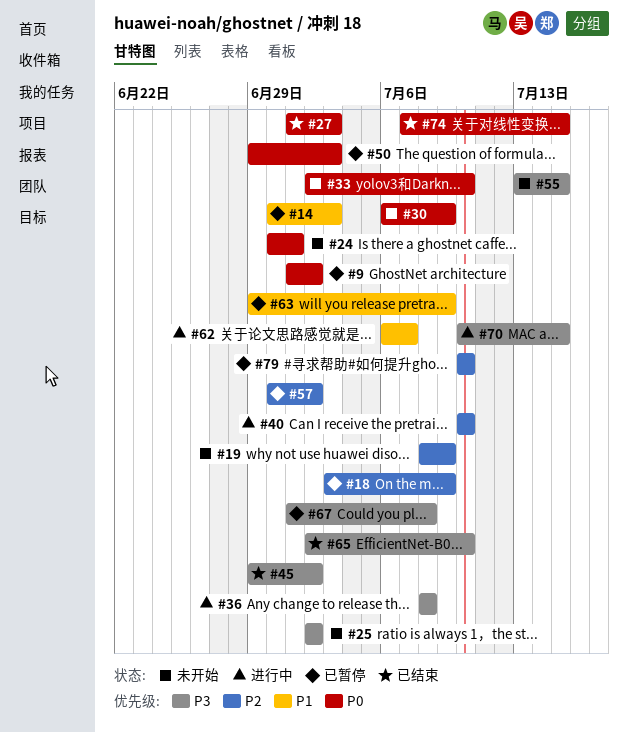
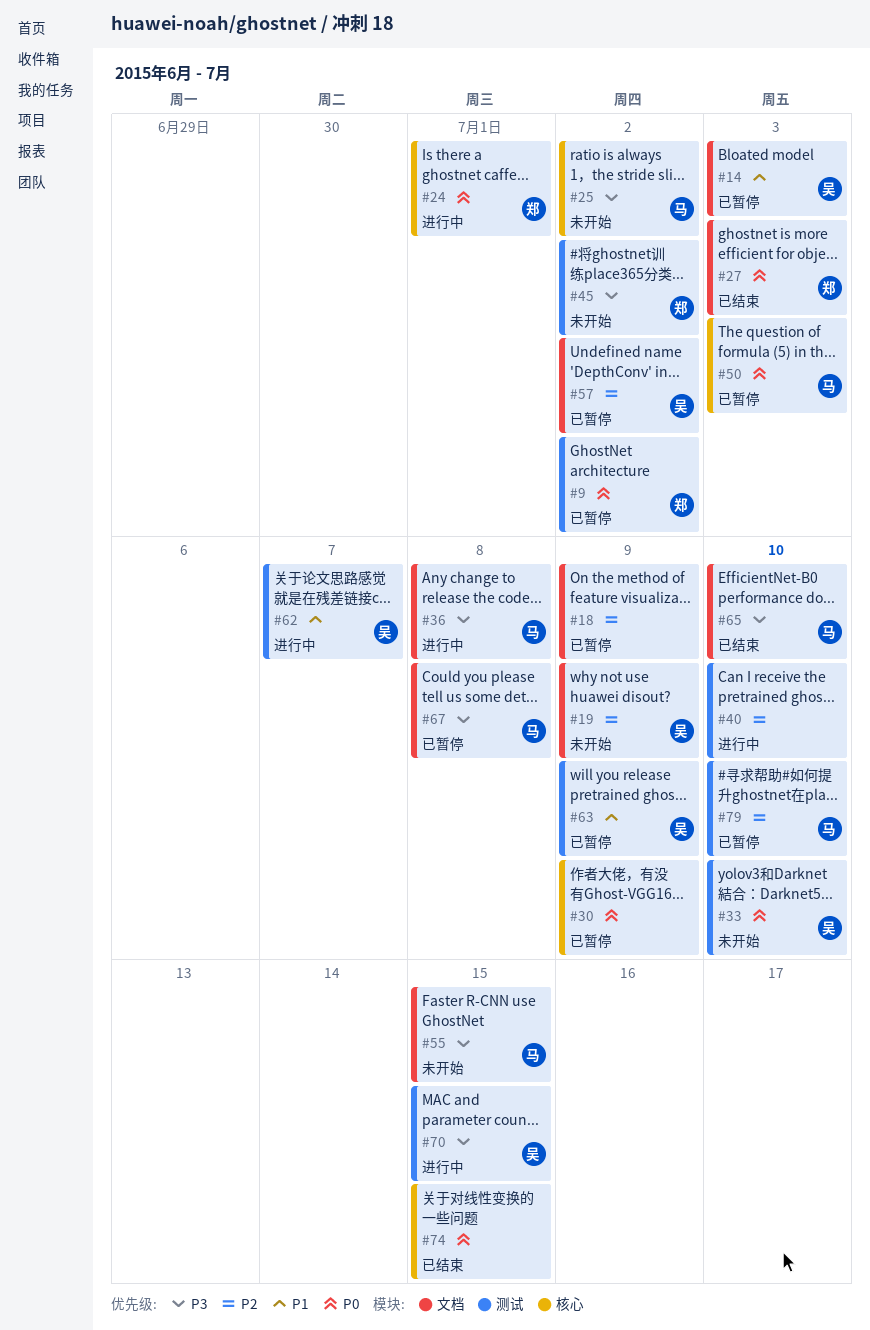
#24, status: 未开始 -> 进行中
#30, status: 未开始 -> 已暂停
#45, status: 已结束 -> 未开始

